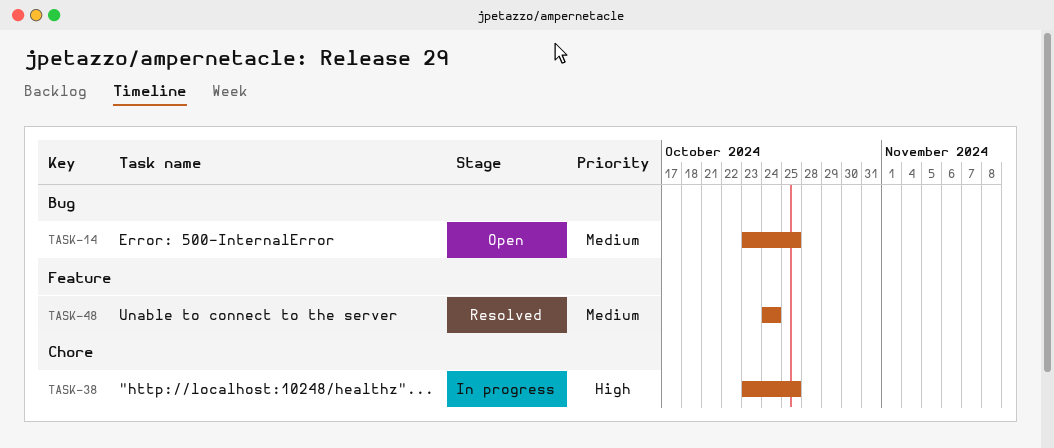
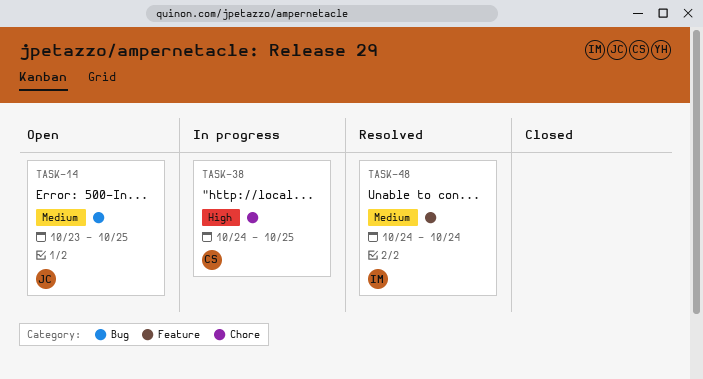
TASK-38, start: Oct 23 -> Oct 24

